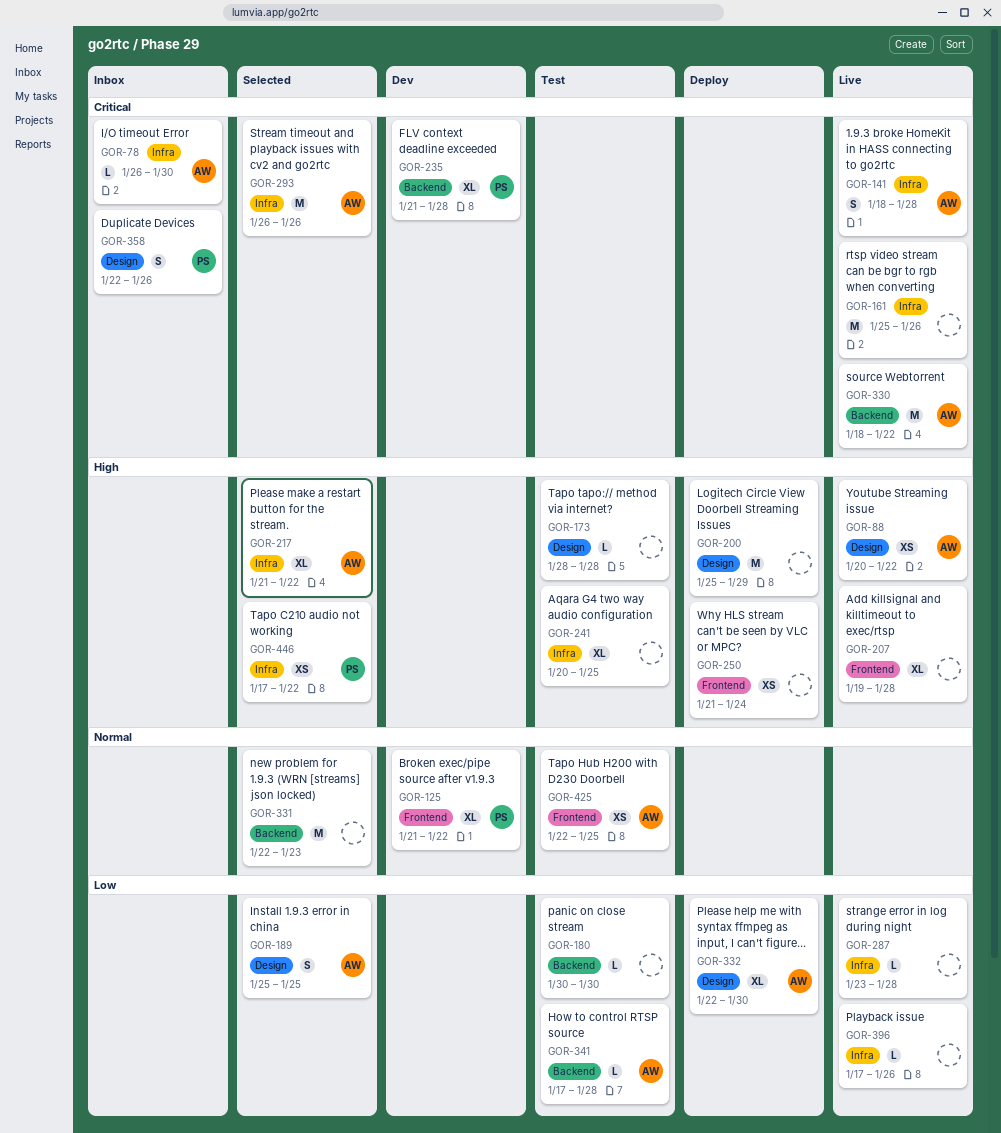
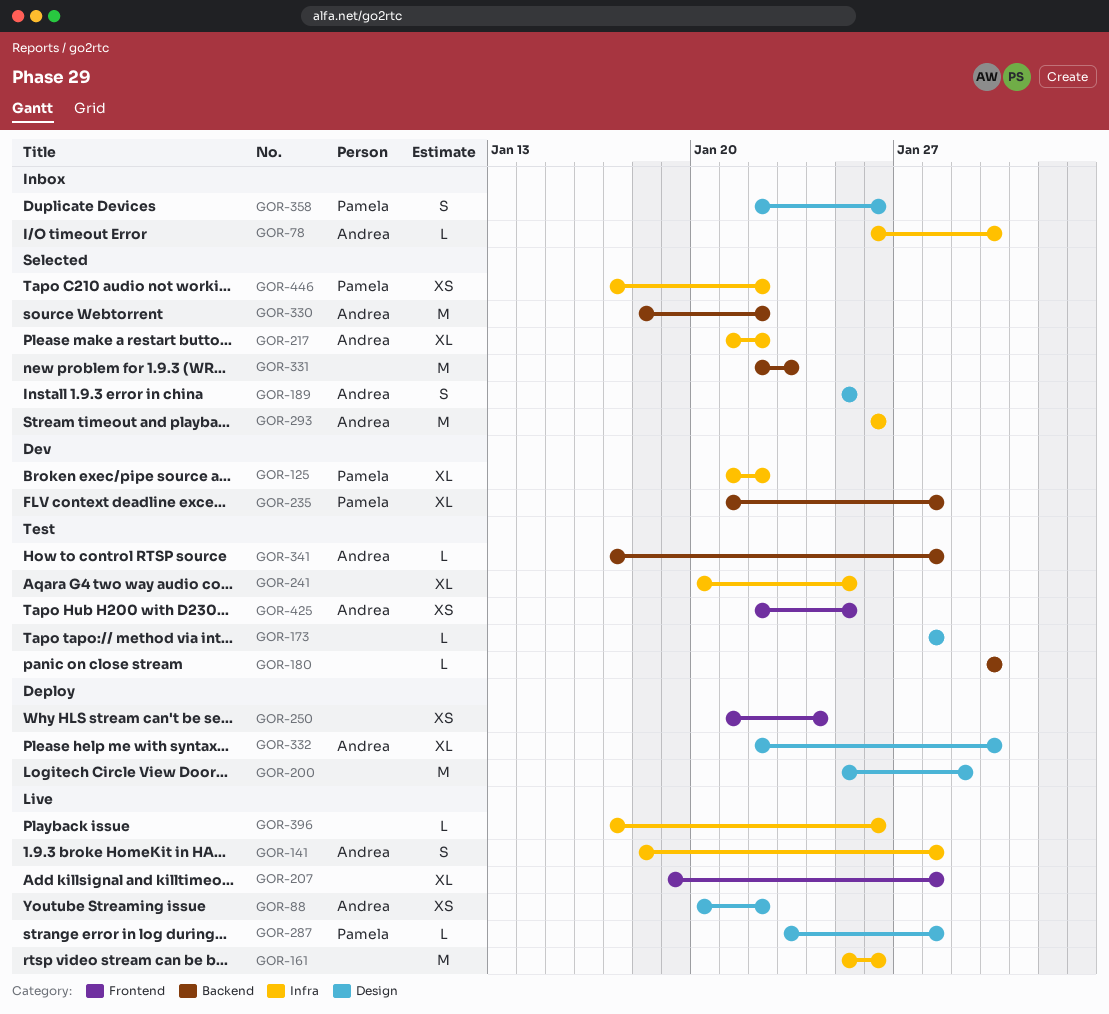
GOR-125, label: Frontend -> Infra
GOR-287, owner: none -> Pamela
GOR-287, label: Infra -> Design
GOR-330, status: Live -> Selected

